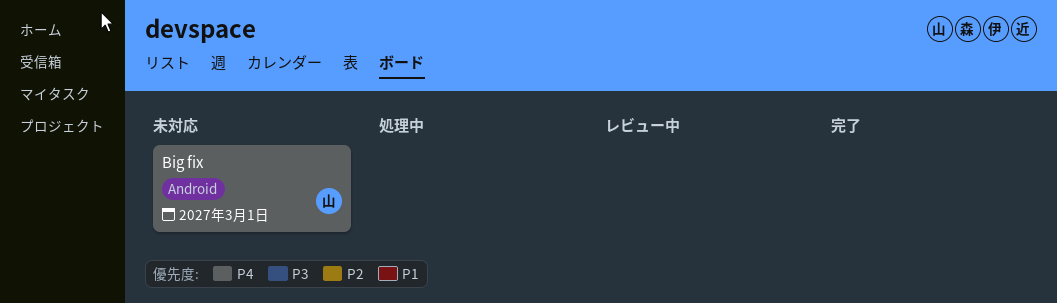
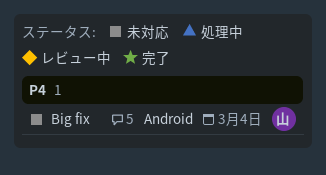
Big fix, due: Mar 1 -> Mar 4

